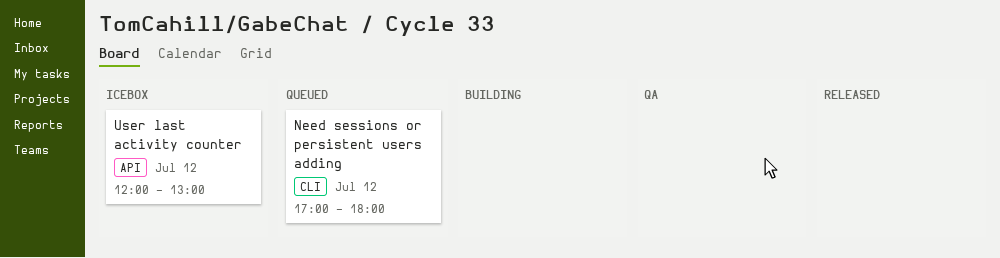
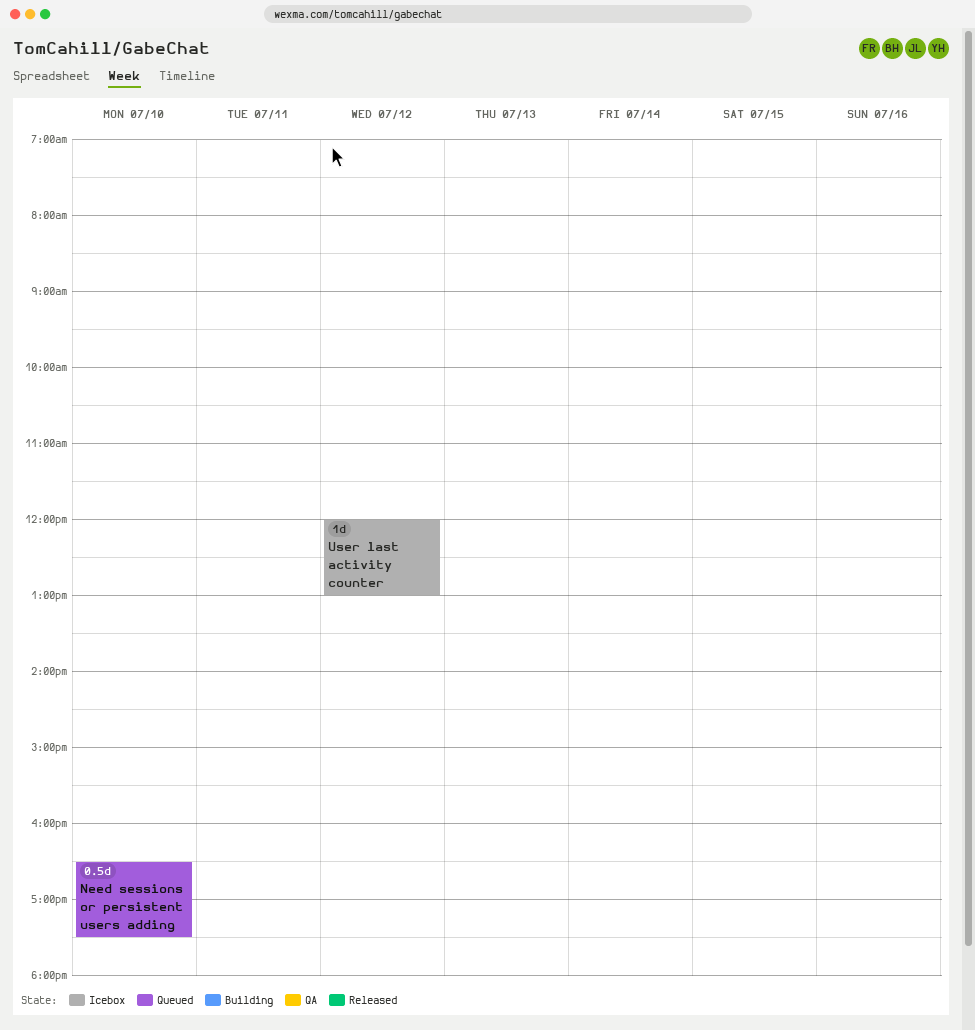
Need sessions or persistent users adding, day: Jul 12 -> Jul 10
Need sessions or persistent users adding, begins: 17:00 -> 16:30
Need sessions or persistent users adding, ends: 18:00 -> 17:30

